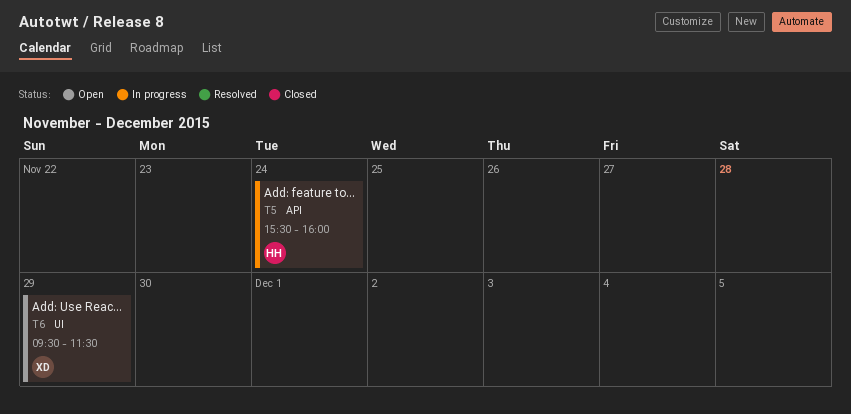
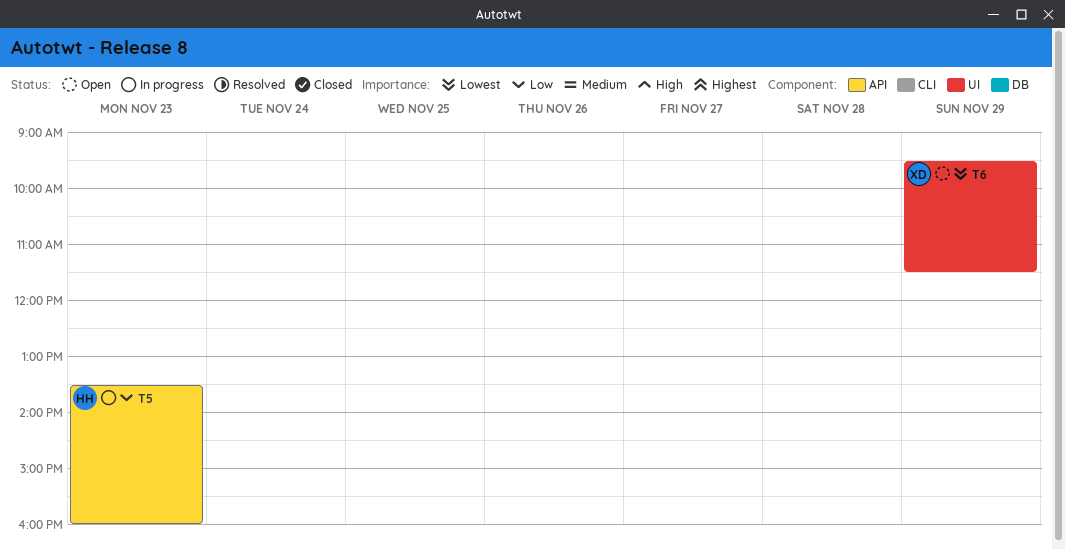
T5, day: Nov 24 -> Nov 23
T5, begins: 15:30 -> 13:30

